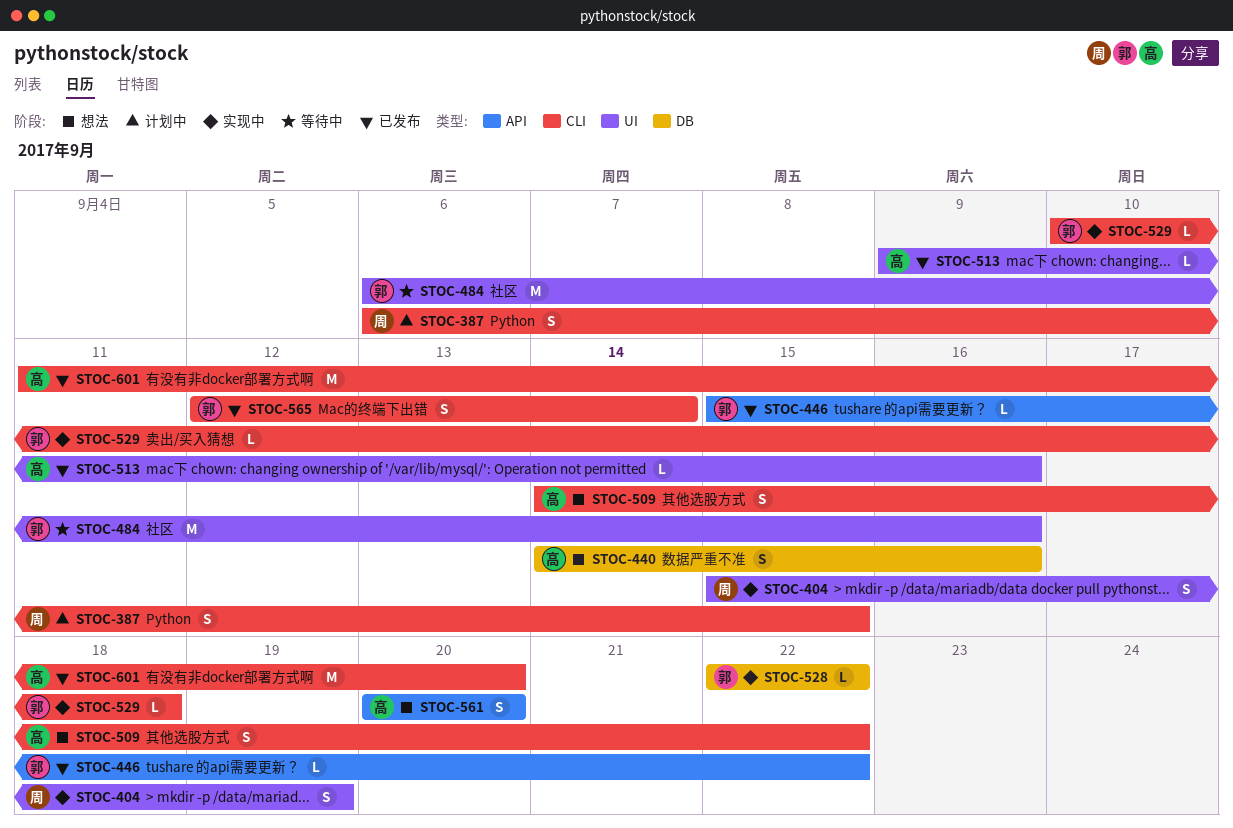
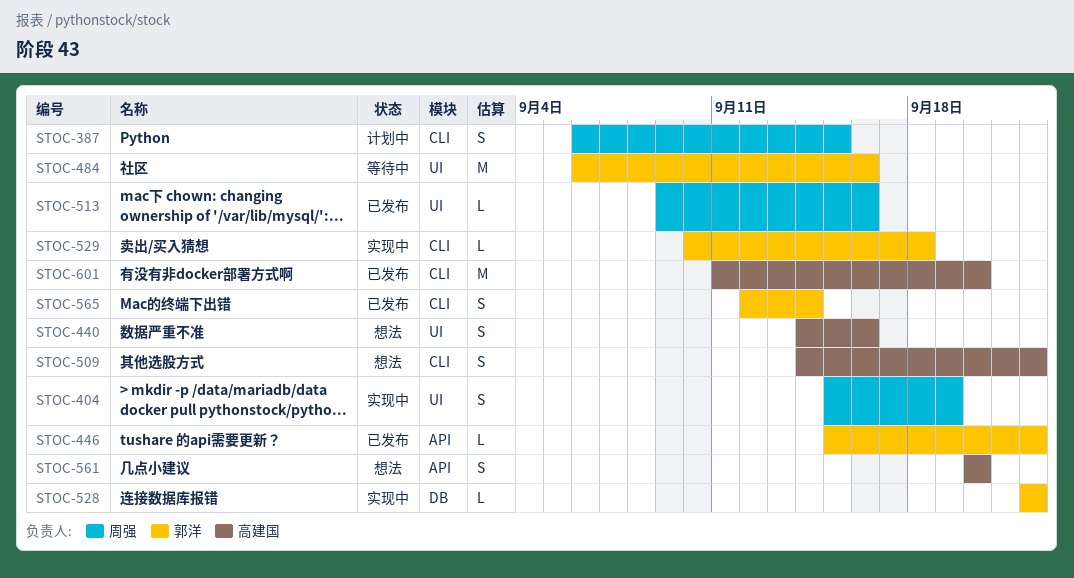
STOC-440, label: DB -> UI
STOC-513, owner: 高建国 -> 周强

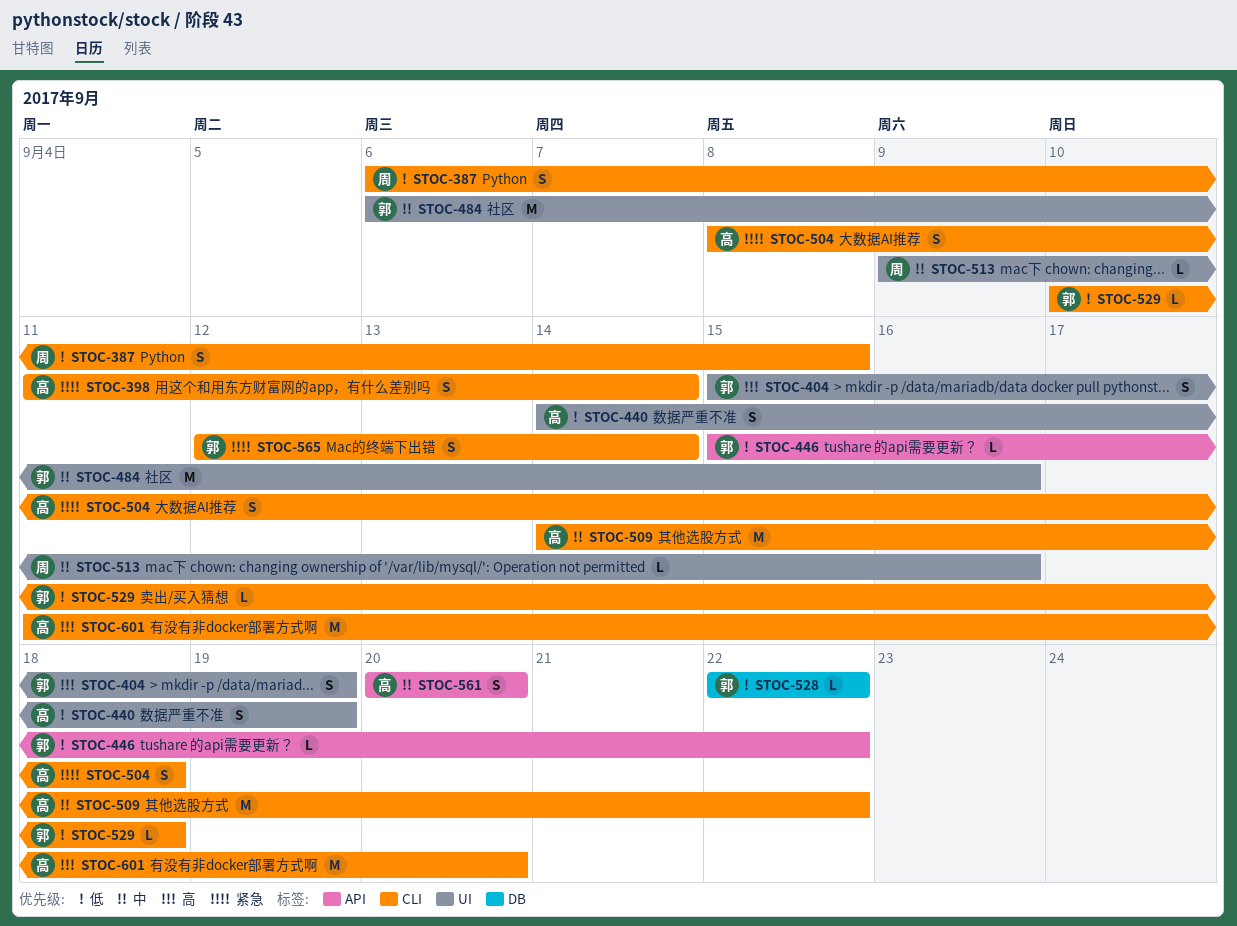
STOC-398: none -> present
STOC-404, owner: 周强 -> 郭洋
STOC-440, due: Sep 16 -> Sep 19
STOC-504: none -> present
STOC-509, estimate: S -> M

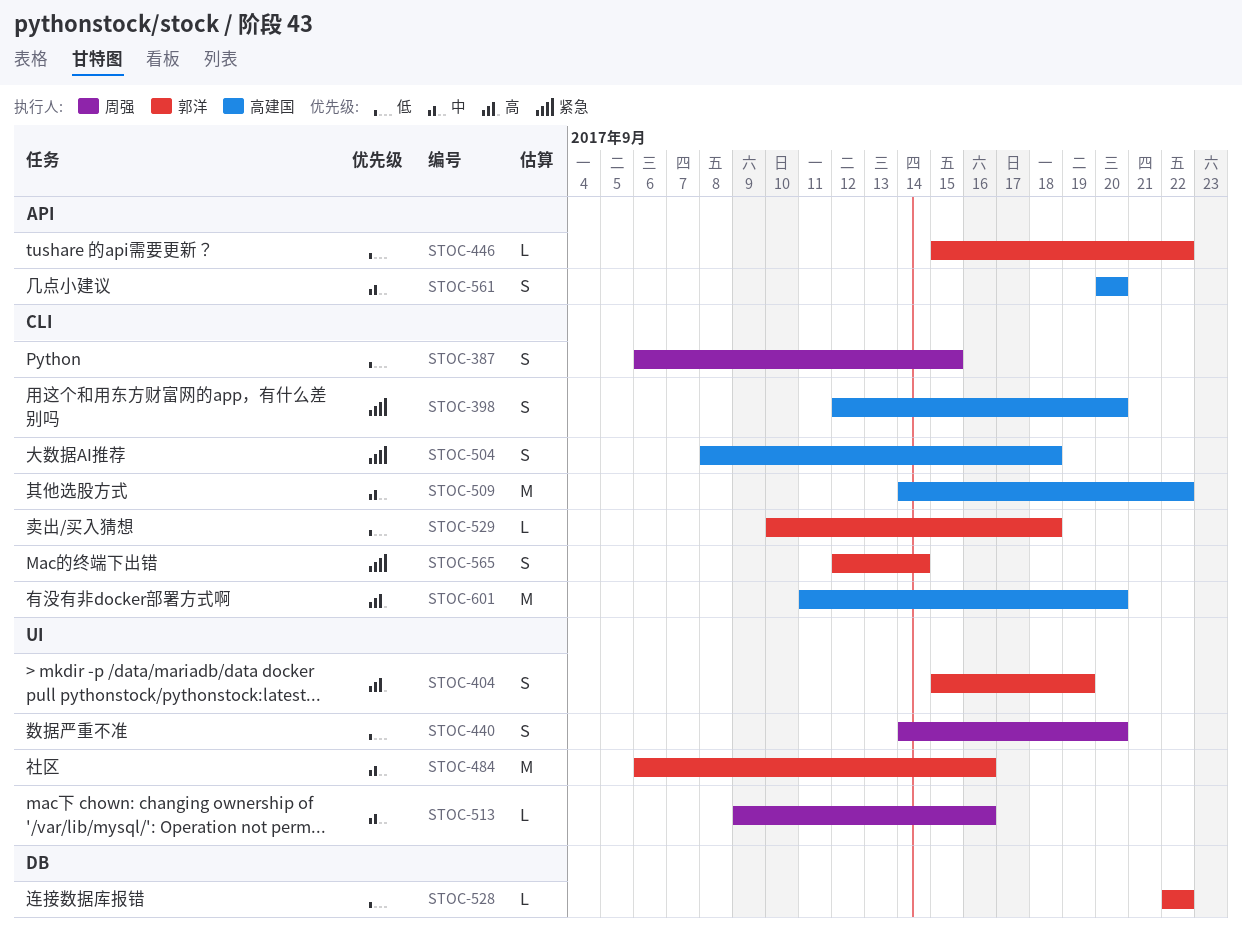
STOC-398, start: Sep 11 -> Sep 12
STOC-398, due: Sep 14 -> Sep 20
STOC-440, owner: 高建国 -> 周强
STOC-440, due: Sep 19 -> Sep 20

